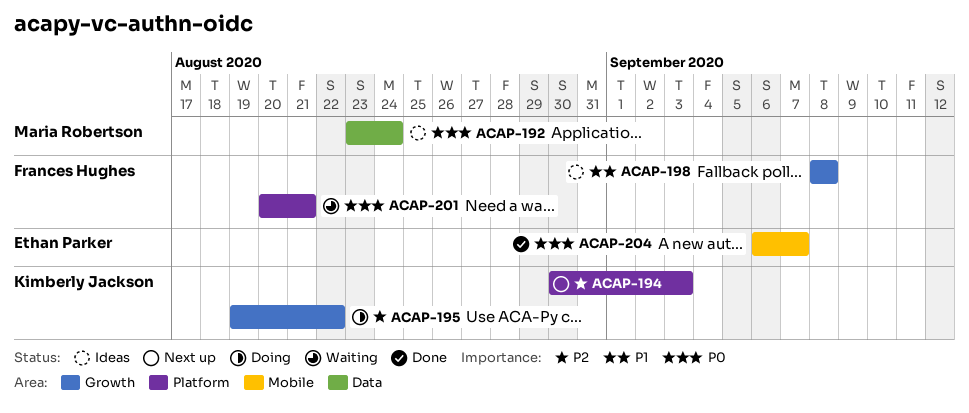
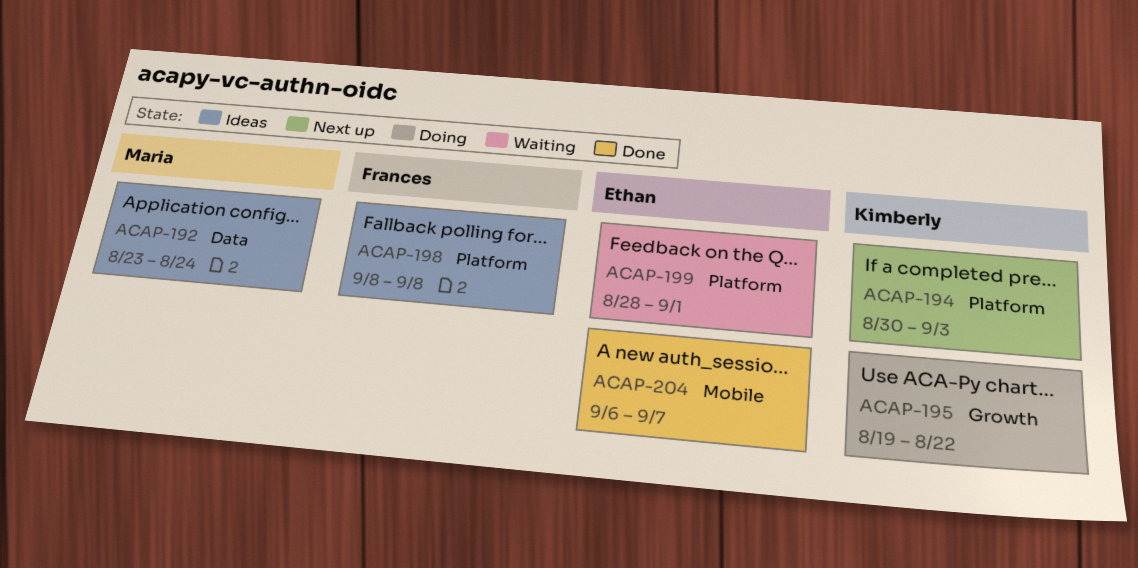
ACAP-198, label: Growth -> Platform
ACAP-199: none -> present
ACAP-201: present -> none

